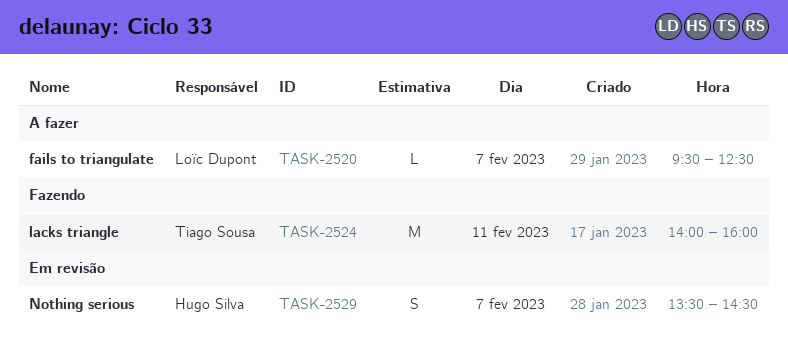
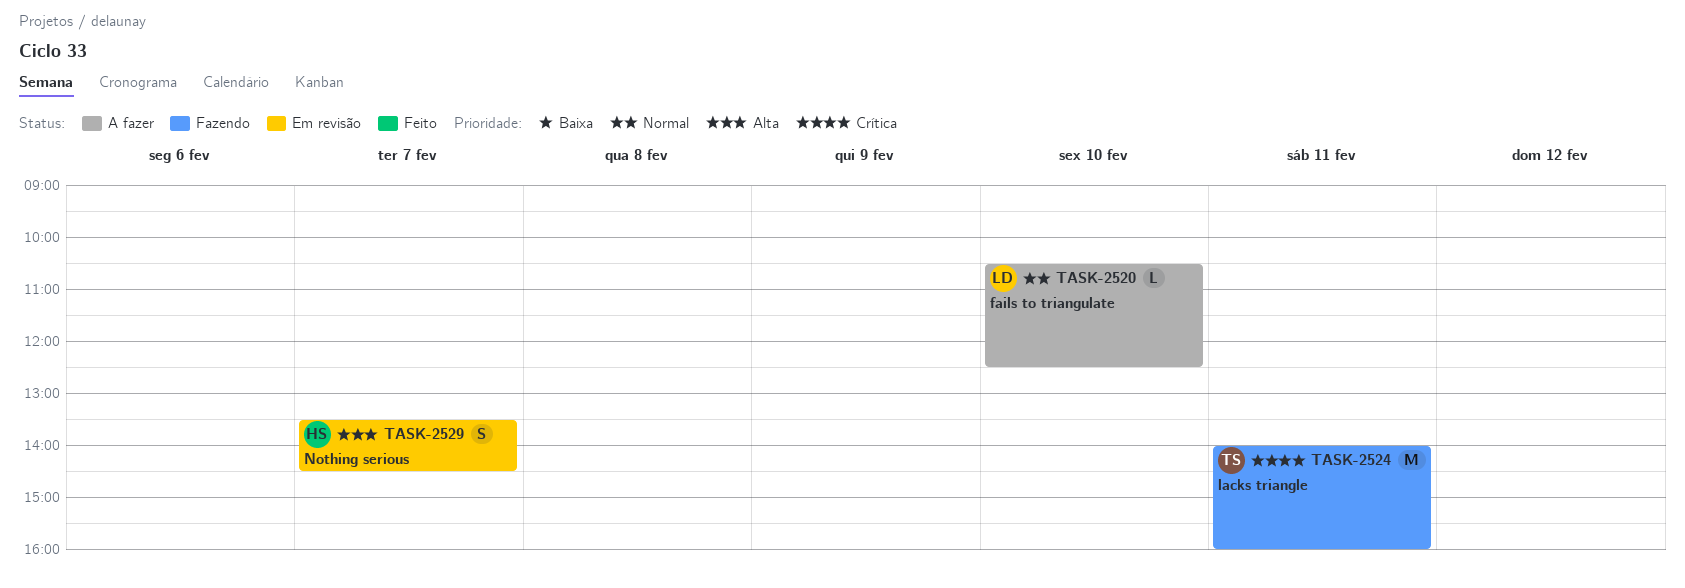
TASK-2520, day: Feb 7 -> Feb 10
TASK-2520, begins: 09:30 -> 10:30

